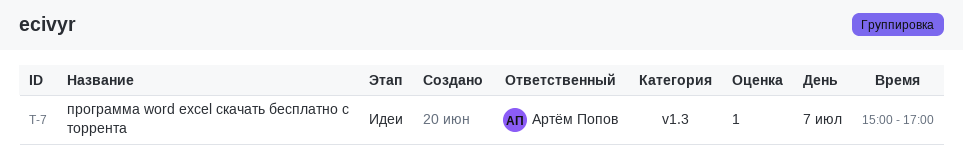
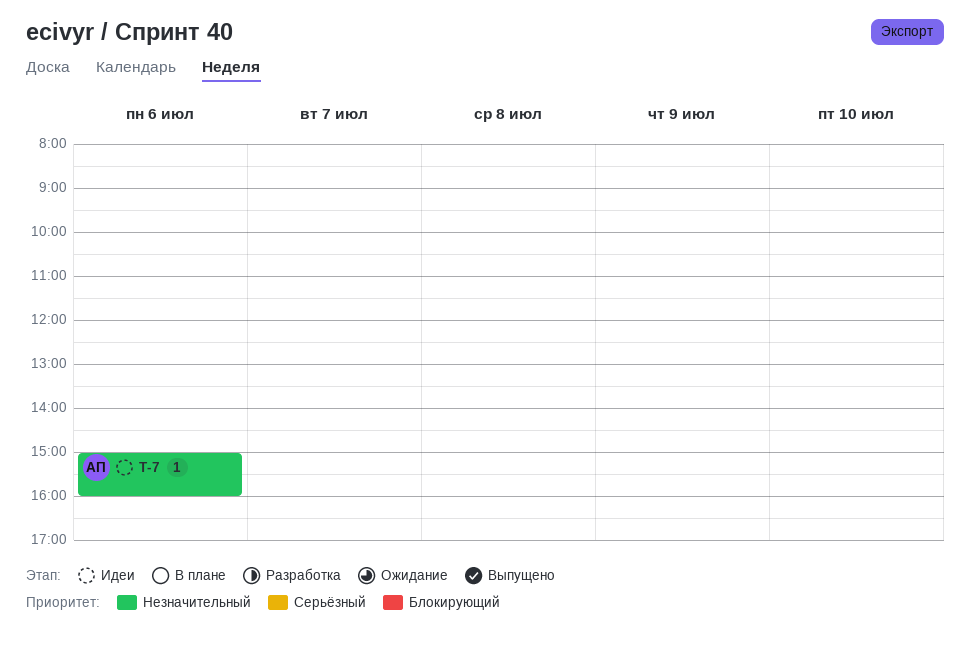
T-7, day: Jul 7 -> Jul 6
T-7, ends: 17:00 -> 16:00

